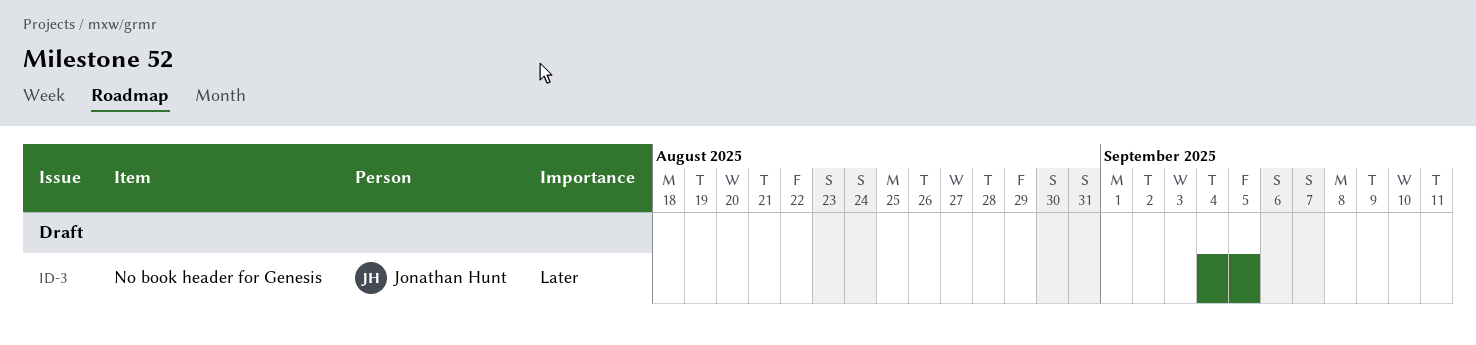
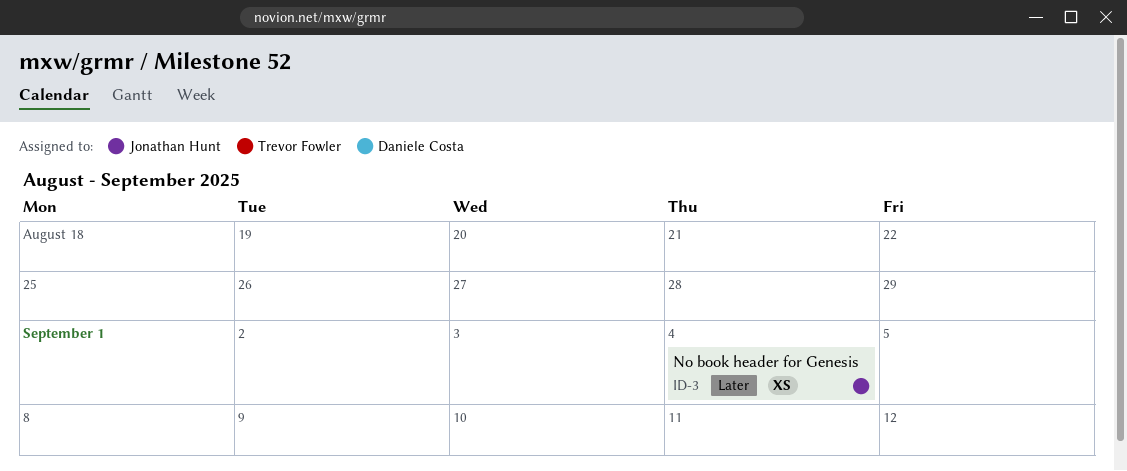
ID-3, due: Sep 5 -> Sep 4

